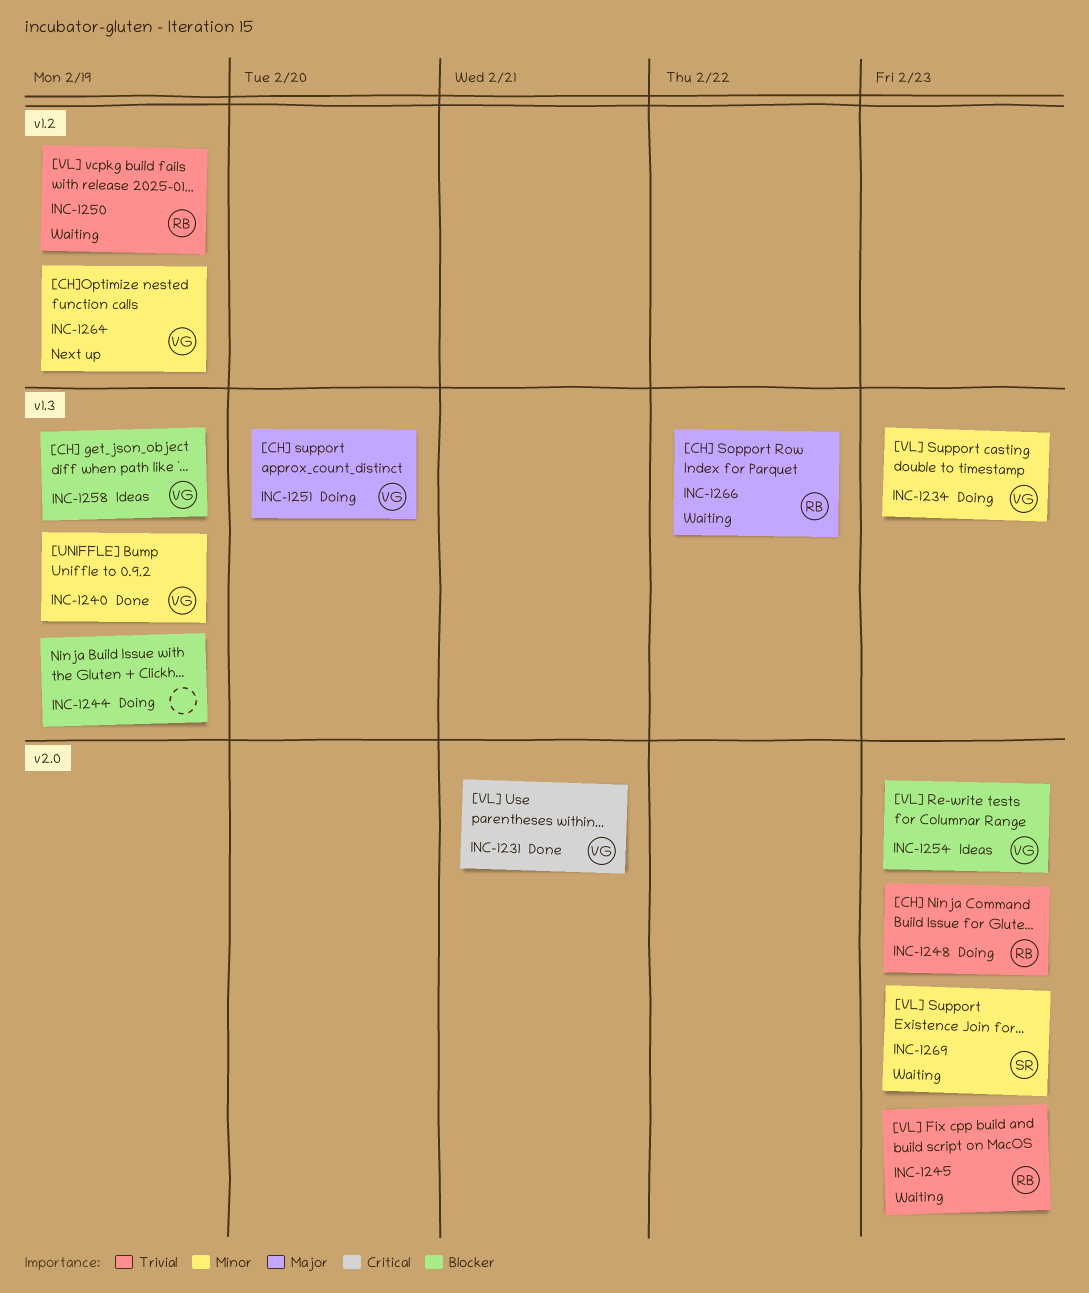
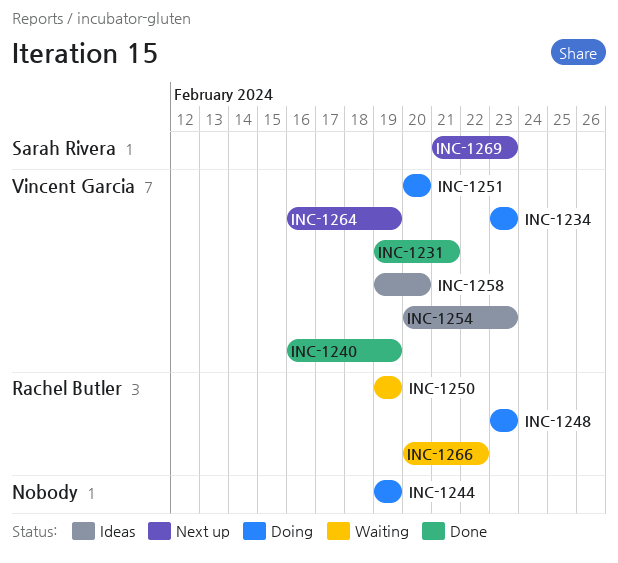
INC-1245: present -> none
INC-1258, due: Feb 19 -> Feb 20
INC-1269, status: Waiting -> Next up

